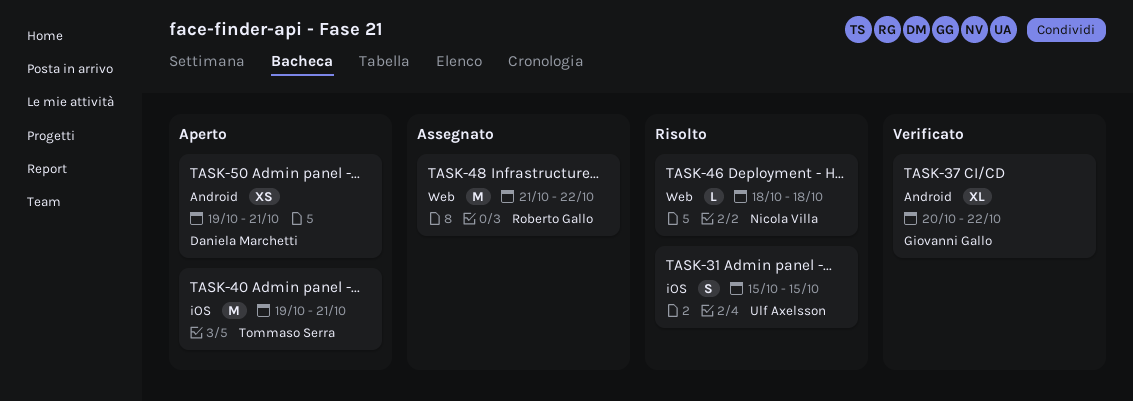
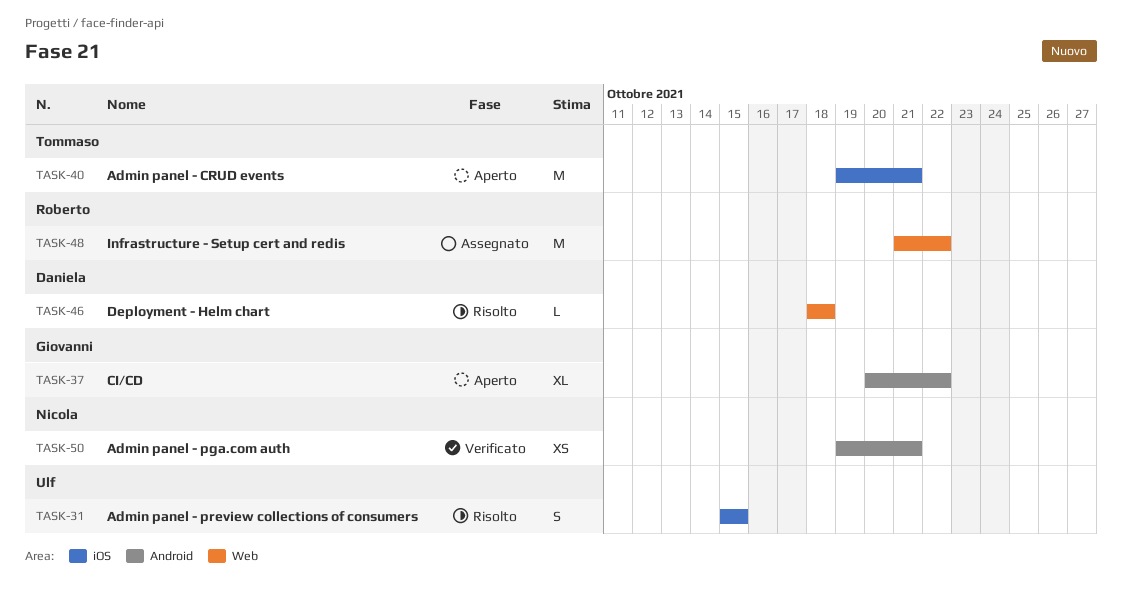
TASK-37, status: Verificato -> Aperto
TASK-46, owner: Nicola Villa -> Daniela Marchetti
TASK-50, status: Aperto -> Verificato
TASK-50, owner: Daniela Marchetti -> Nicola Villa

